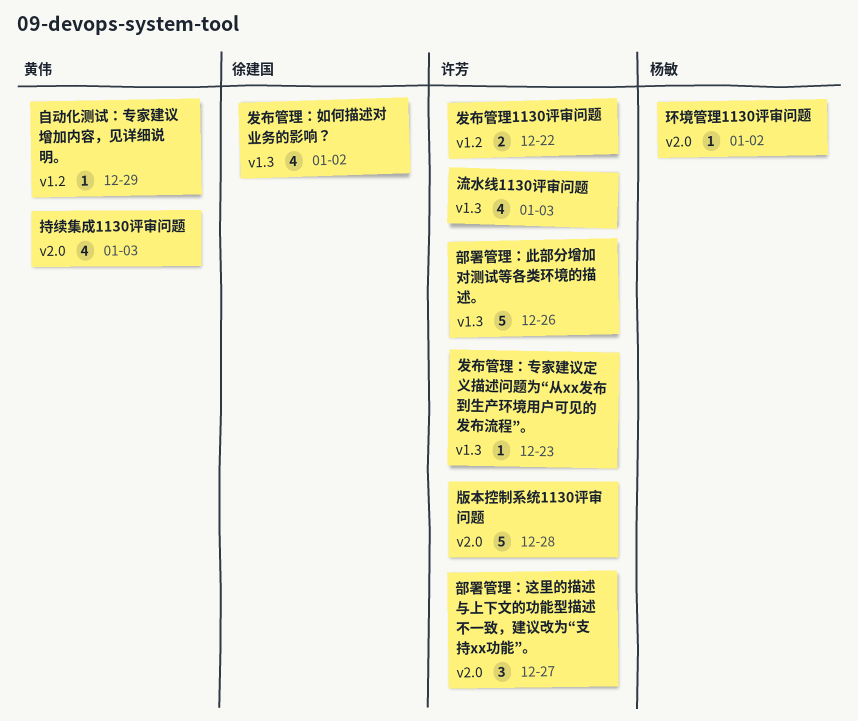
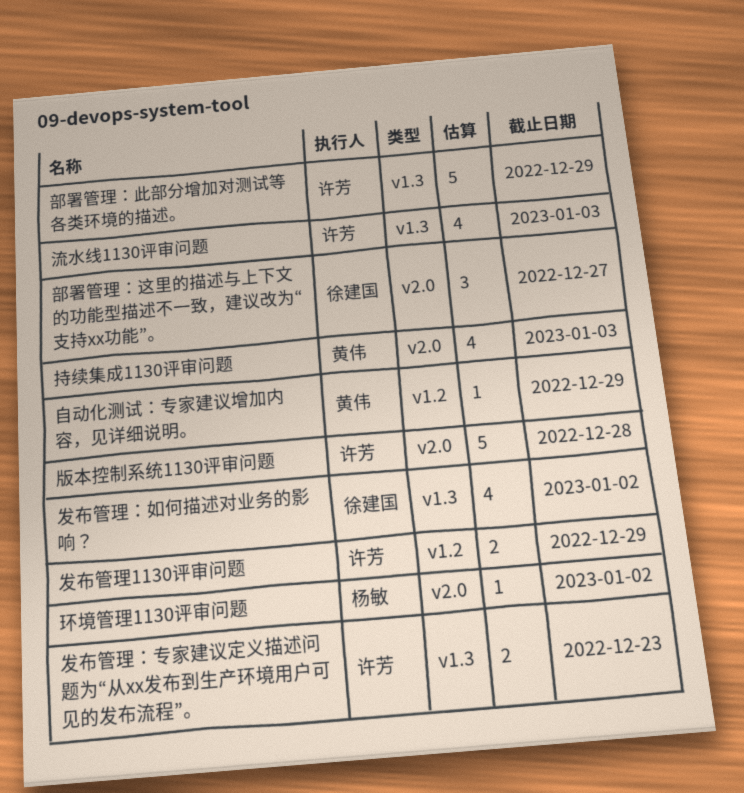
发布管理1130评审问题, due: Dec 22 -> Dec 29
发布管理：专家建议定义描述问题为“从xx发布到生产环境用户可见的发布流程”。, estimate: 1 -> 2
部署管理：此部分增加对测试等各类环境的描述。, due: Dec 26 -> Dec 29
部署管理：这里的描述与上下文的功能型描述不一致，建议改为“支持xx功能”。, owner: 许芳 -> 徐建国

